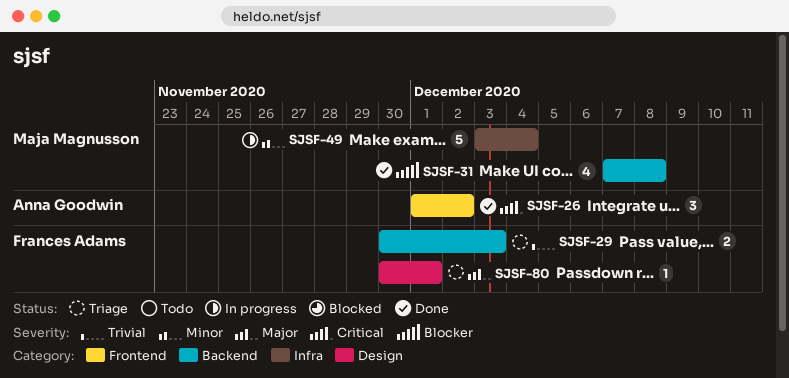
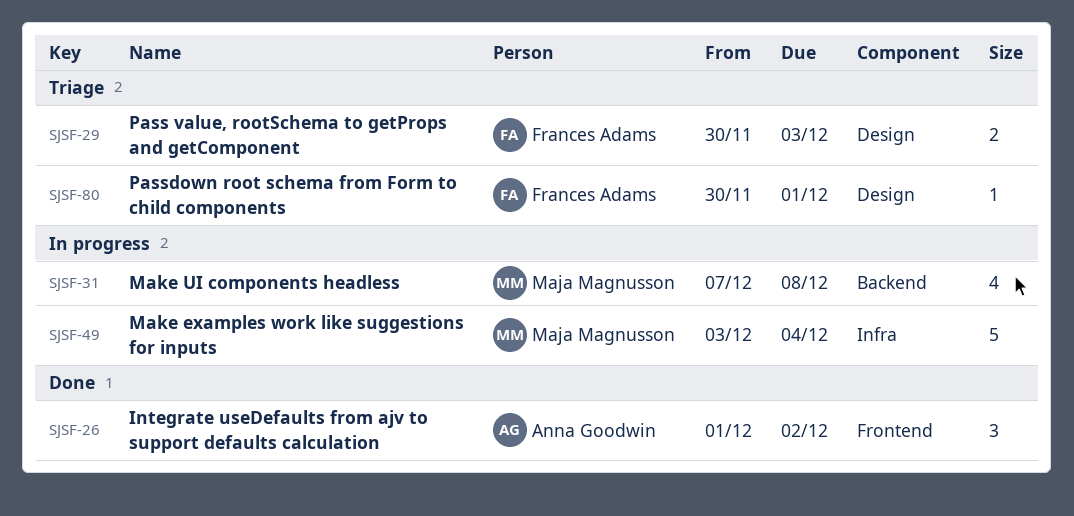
SJSF-29, label: Backend -> Design
SJSF-31, status: Done -> In progress

